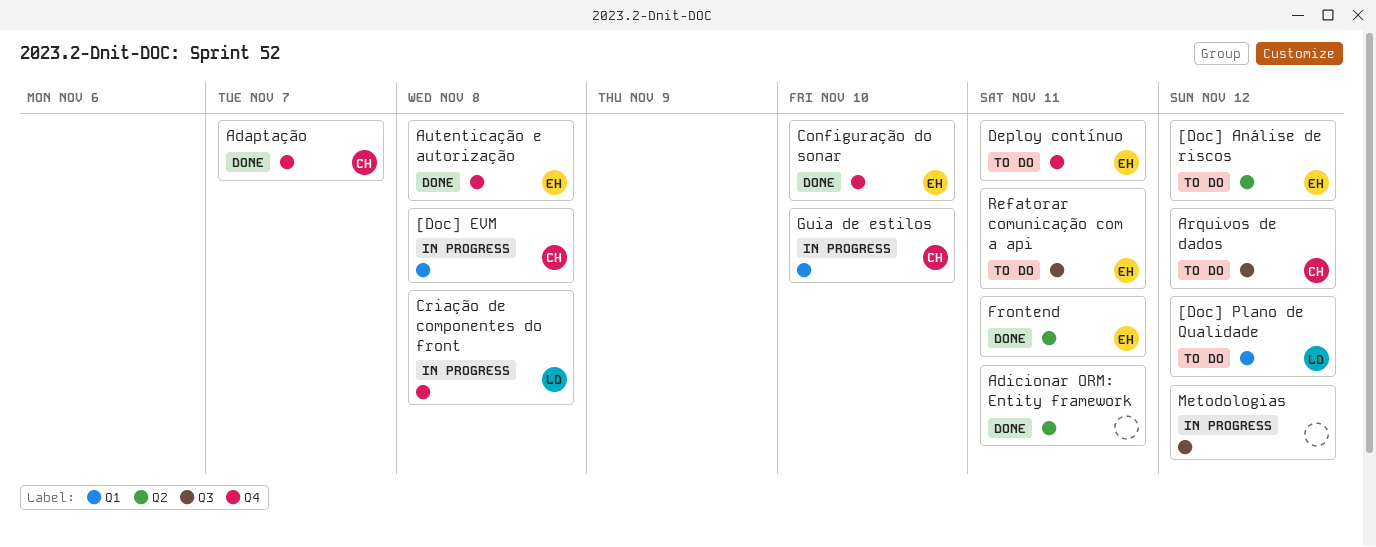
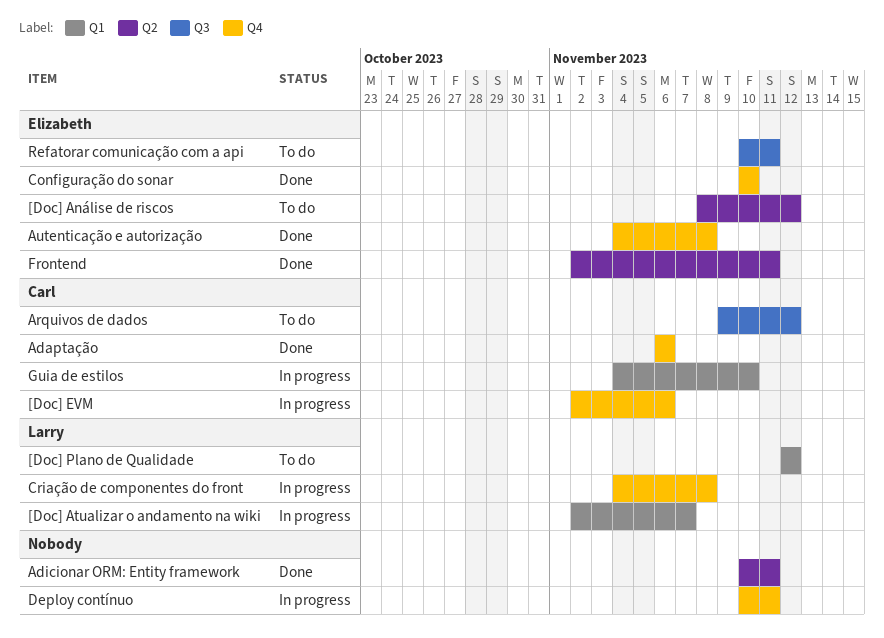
[Doc] Atualizar o andamento na wiki: none -> present
[Doc] EVM, label: Q1 -> Q4
[Doc] EVM, due: Nov 8 -> Nov 6
Adaptação, due: Nov 7 -> Nov 6
Deploy contínuo, status: To do -> In progress
Deploy contínuo, owner: Elizabeth -> none
Metodologias: present -> none

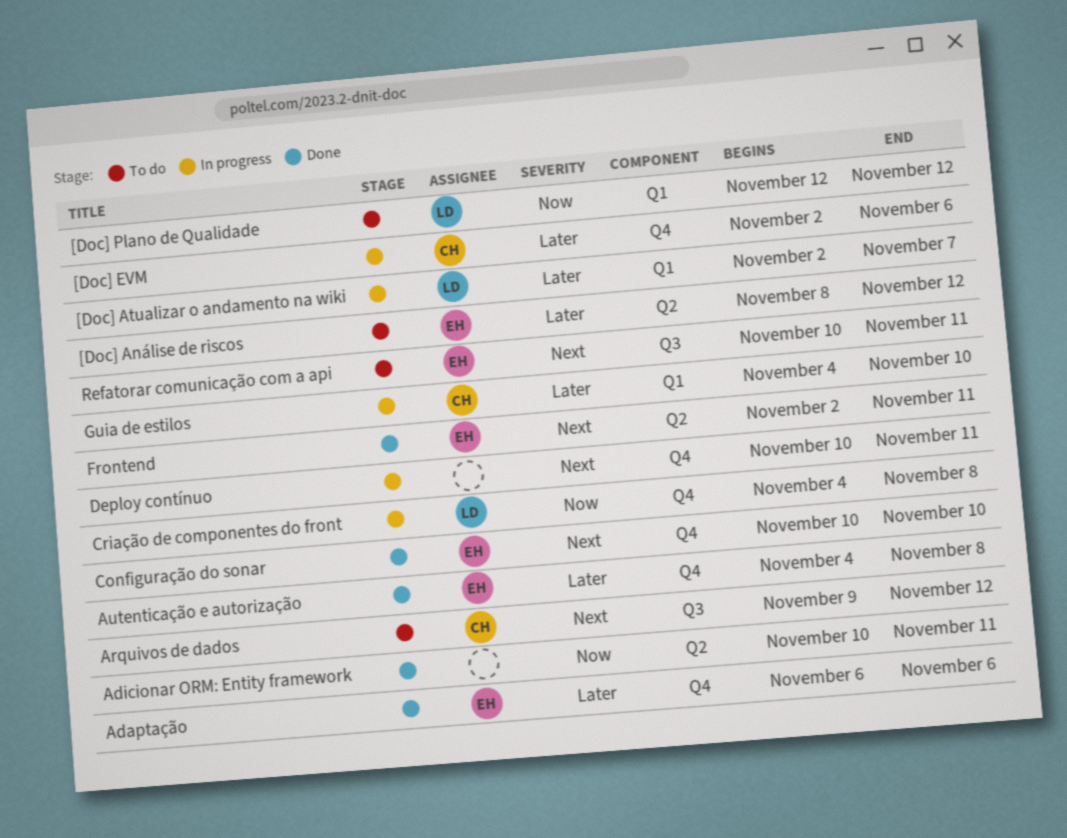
Adaptação, owner: Carl -> Elizabeth

